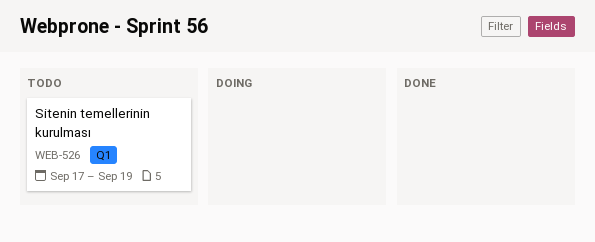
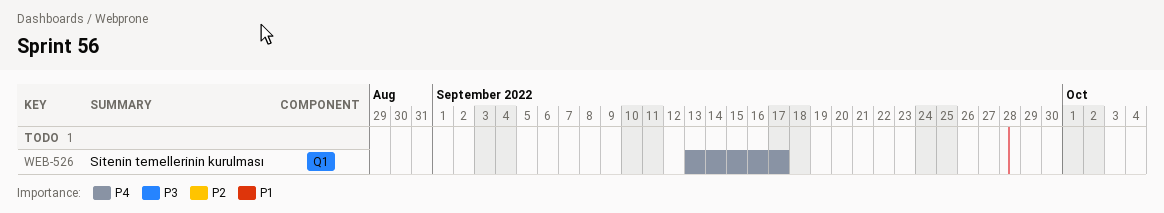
WEB-526, start: Sep 17 -> Sep 13
WEB-526, due: Sep 19 -> Sep 17

